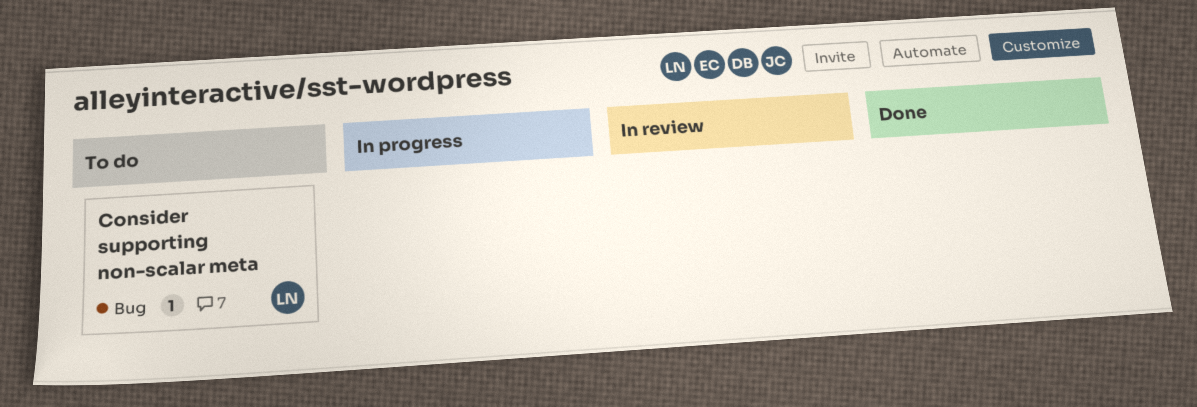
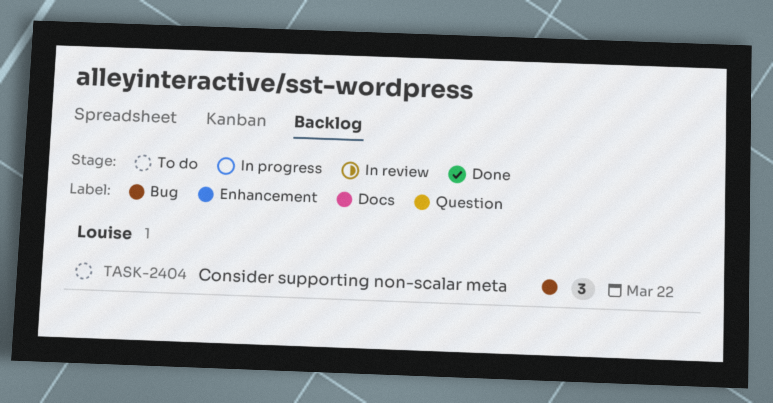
Consider supporting non-scalar meta, estimate: 1 -> 3

